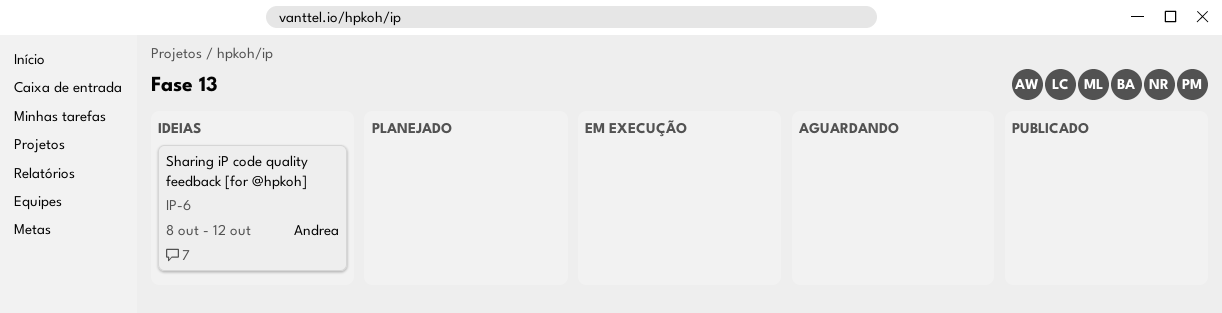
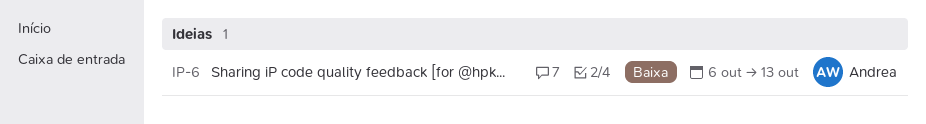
IP-6, start: Oct 8 -> Oct 6
IP-6, due: Oct 12 -> Oct 13

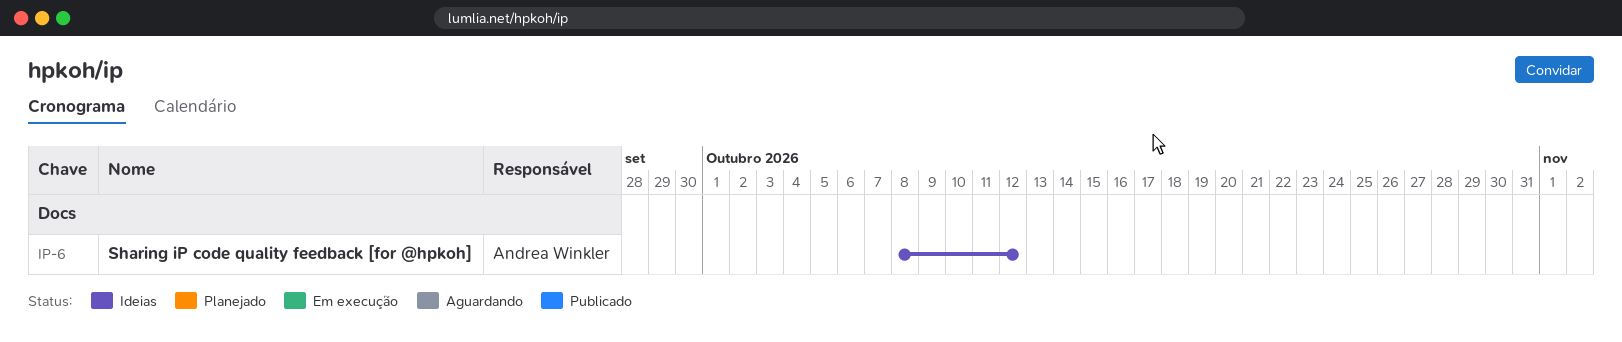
IP-6, start: Oct 6 -> Oct 8
IP-6, due: Oct 13 -> Oct 12

